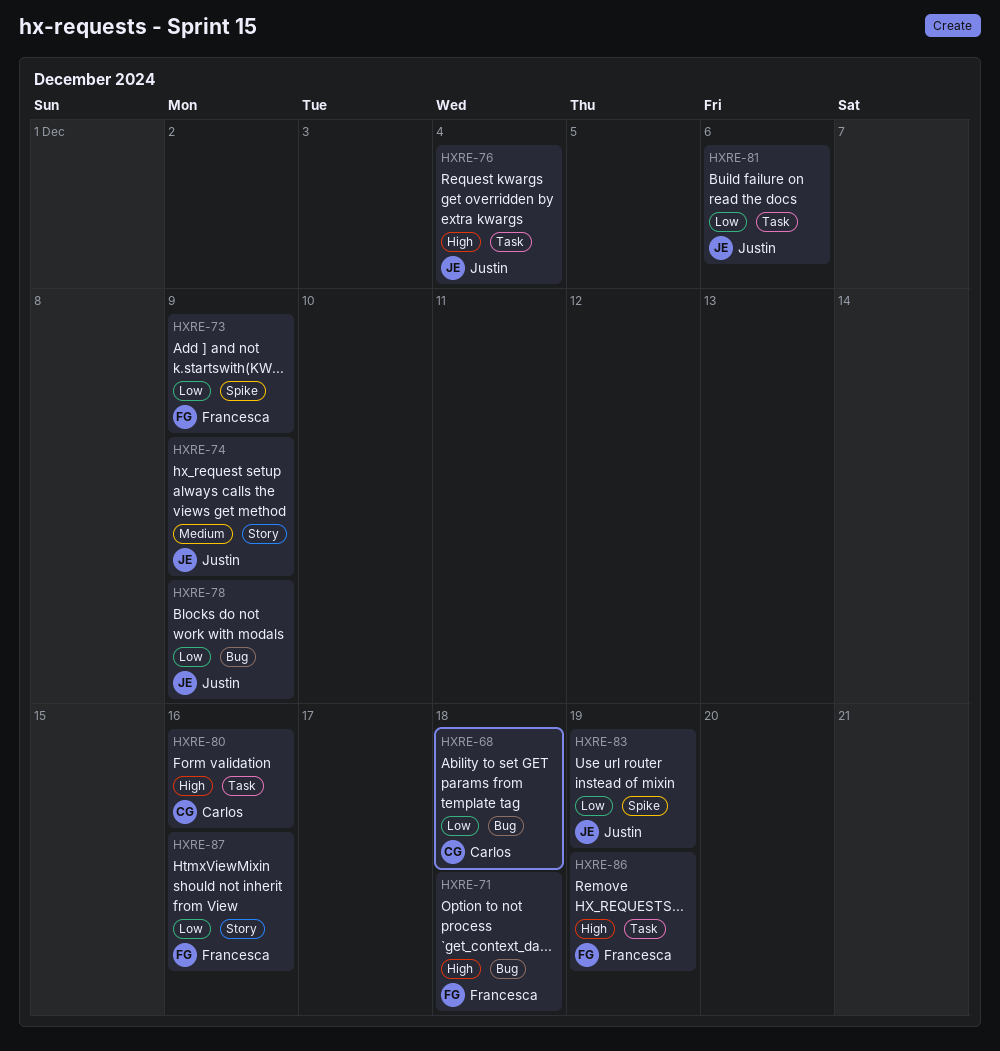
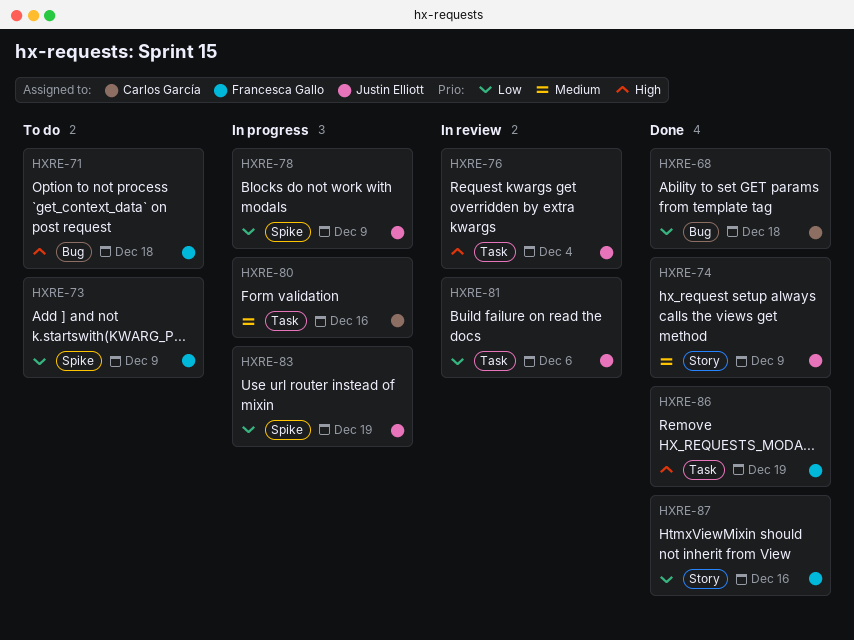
HXRE-78, label: Bug -> Spike
HXRE-80, priority: High -> Medium

